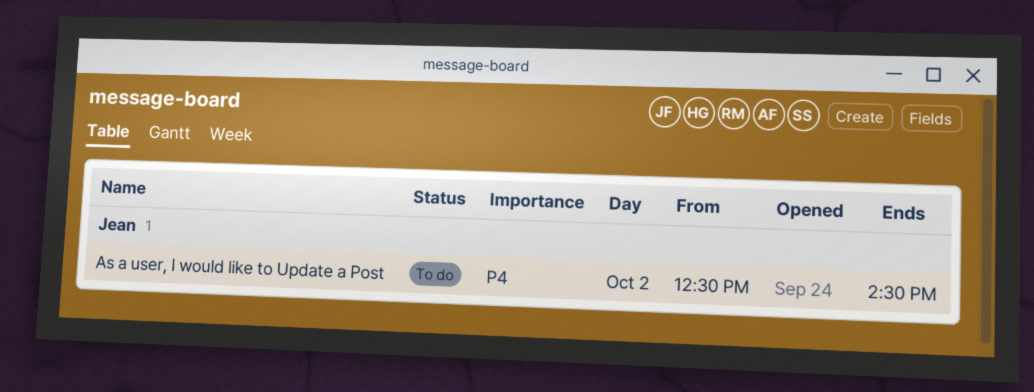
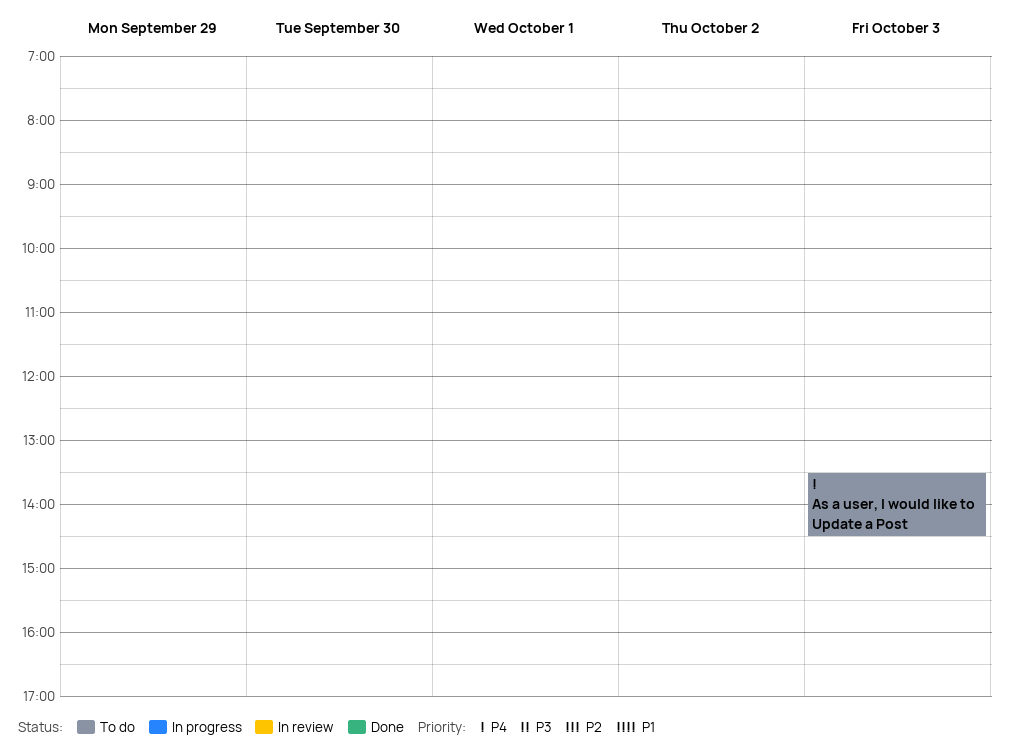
As a user, I would like to Update a Post, day: Oct 2 -> Oct 3
As a user, I would like to Update a Post, begins: 12:30 -> 13:30

